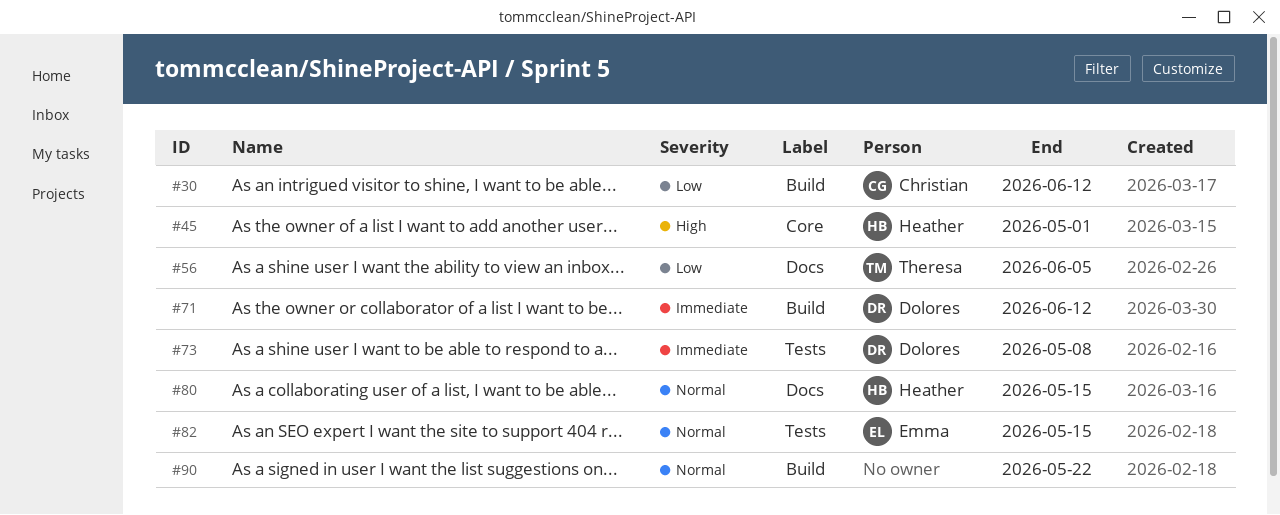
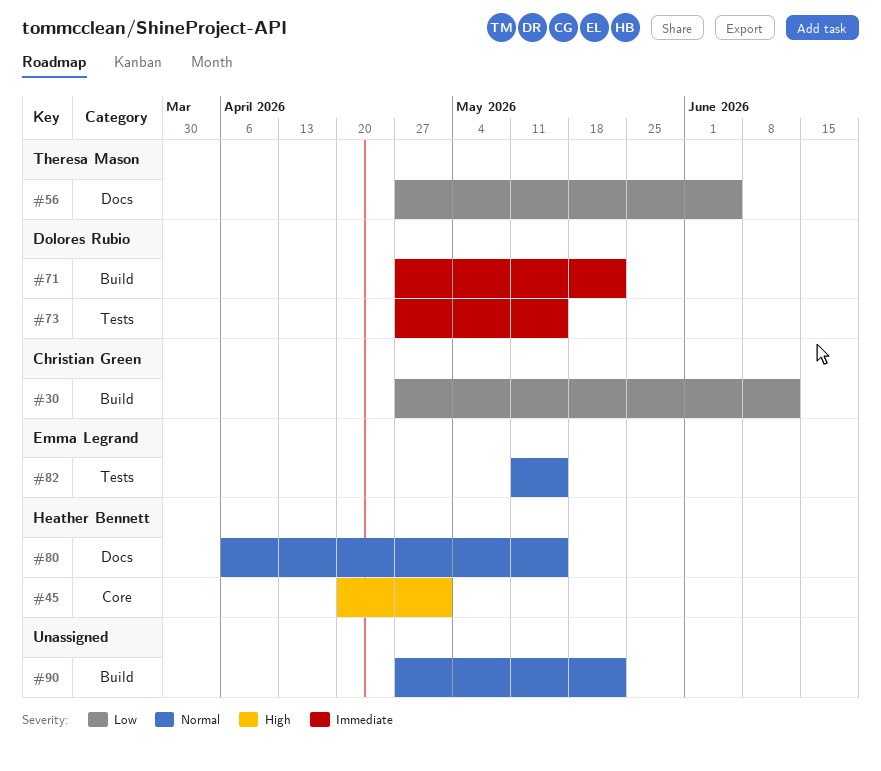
#71, due: Jun 12 -> May 22
#73, due: May 8 -> May 15

